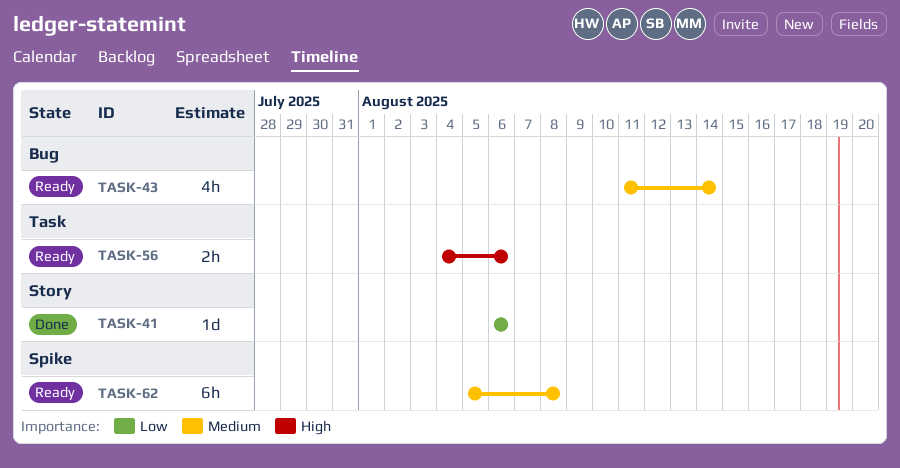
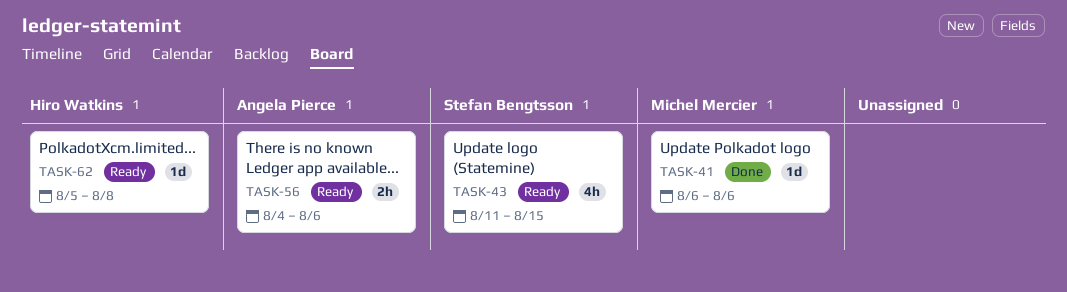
TASK-43, due: Aug 14 -> Aug 15
TASK-62, estimate: 6h -> 1d

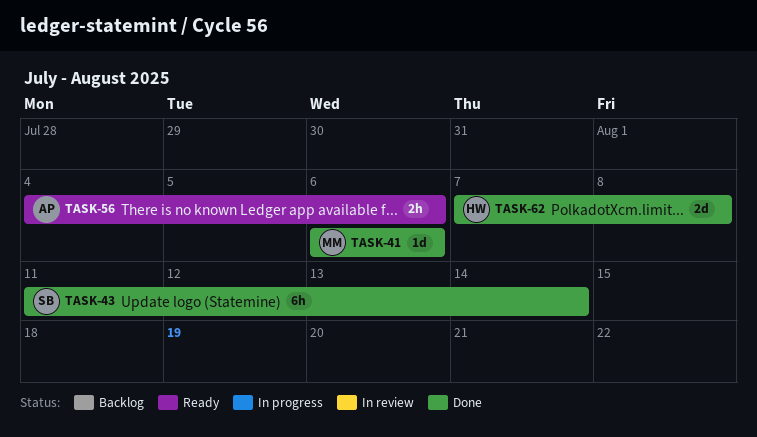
TASK-43, status: Ready -> Done
TASK-43, estimate: 4h -> 6h
TASK-43, due: Aug 15 -> Aug 14
TASK-62, status: Ready -> Done
TASK-62, estimate: 1d -> 2d
TASK-62, start: Aug 5 -> Aug 7

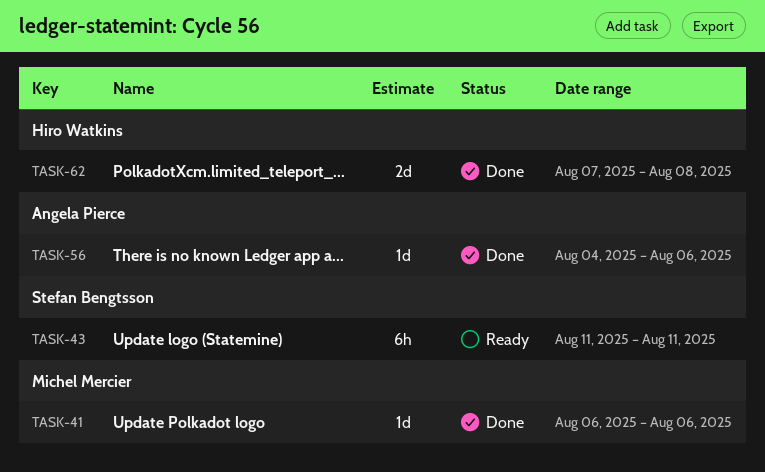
TASK-43, status: Done -> Ready
TASK-43, due: Aug 14 -> Aug 11
TASK-56, status: Ready -> Done
TASK-56, estimate: 2h -> 1d

